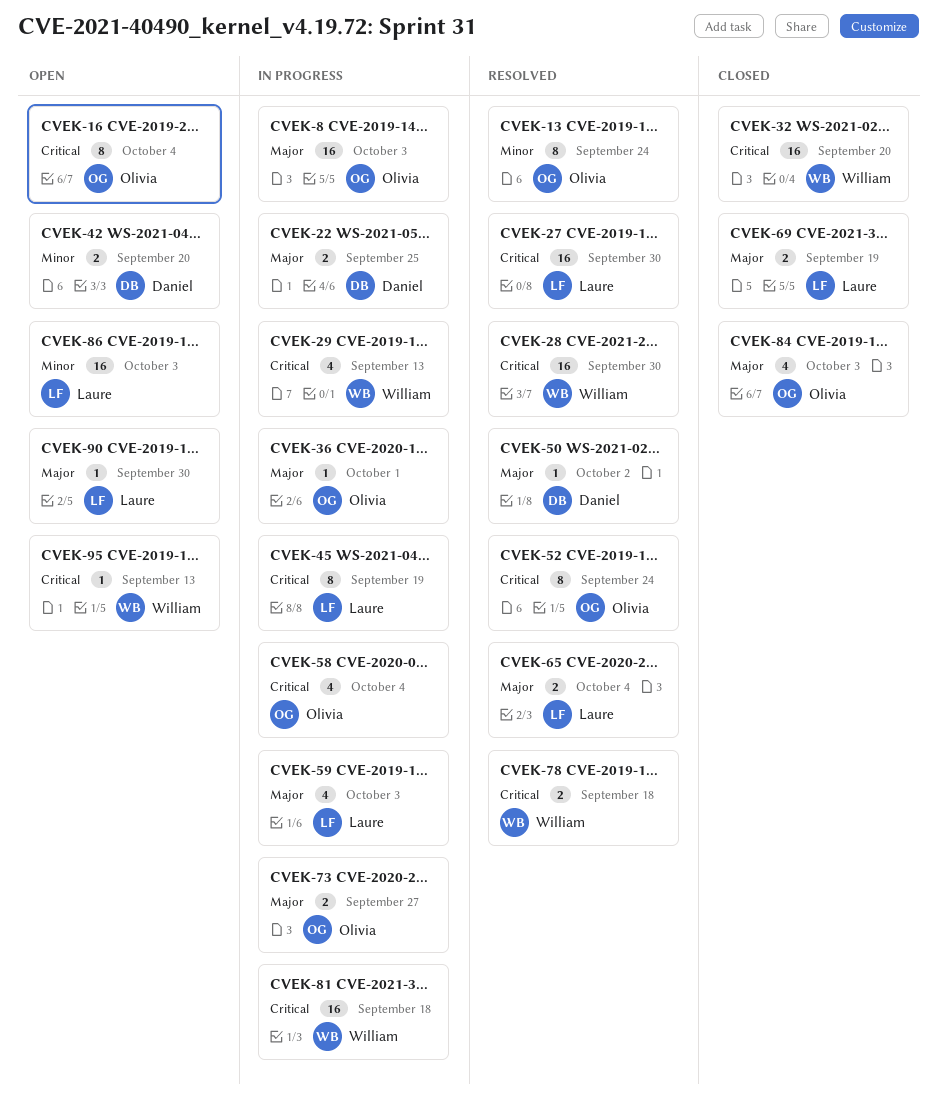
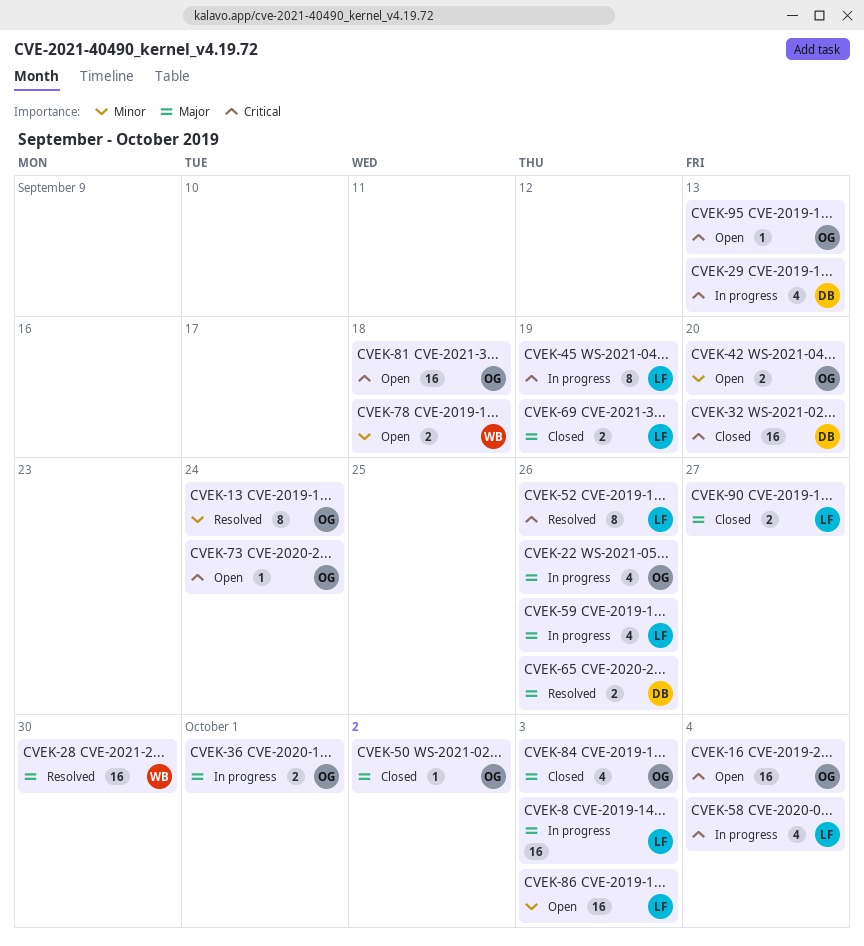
CVEK-8, owner: Olivia -> Laure
CVEK-16, estimate: 8 -> 16
CVEK-22, owner: Daniel -> Olivia
CVEK-22, estimate: 2 -> 4
CVEK-22, due: Sep 25 -> Sep 26
CVEK-27: present -> none
CVEK-28, priority: Critical -> Major
CVEK-29, owner: William -> Daniel
CVEK-32, owner: William -> Daniel
CVEK-36, estimate: 1 -> 2
CVEK-42, owner: Daniel -> Olivia
CVEK-50, status: Resolved -> Closed
CVEK-50, owner: Daniel -> Olivia
CVEK-52, owner: Olivia -> Laure
CVEK-52, due: Sep 24 -> Sep 26
CVEK-58, owner: Olivia -> Laure
CVEK-59, due: Oct 3 -> Sep 26
CVEK-65, owner: Laure -> Daniel
CVEK-65, due: Oct 4 -> Sep 26
CVEK-73, status: In progress -> Open
CVEK-73, priority: Major -> Critical
CVEK-73, estimate: 2 -> 1
CVEK-73, due: Sep 27 -> Sep 24
CVEK-78, status: Resolved -> Open
CVEK-78, priority: Critical -> Minor
CVEK-81, status: In progress -> Open
CVEK-81, owner: William -> Olivia
CVEK-90, status: Open -> Closed
CVEK-90, estimate: 1 -> 2
CVEK-90, due: Sep 30 -> Sep 27
CVEK-95, owner: William -> Olivia

